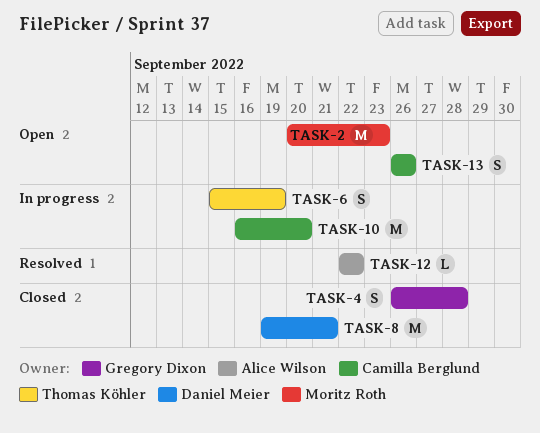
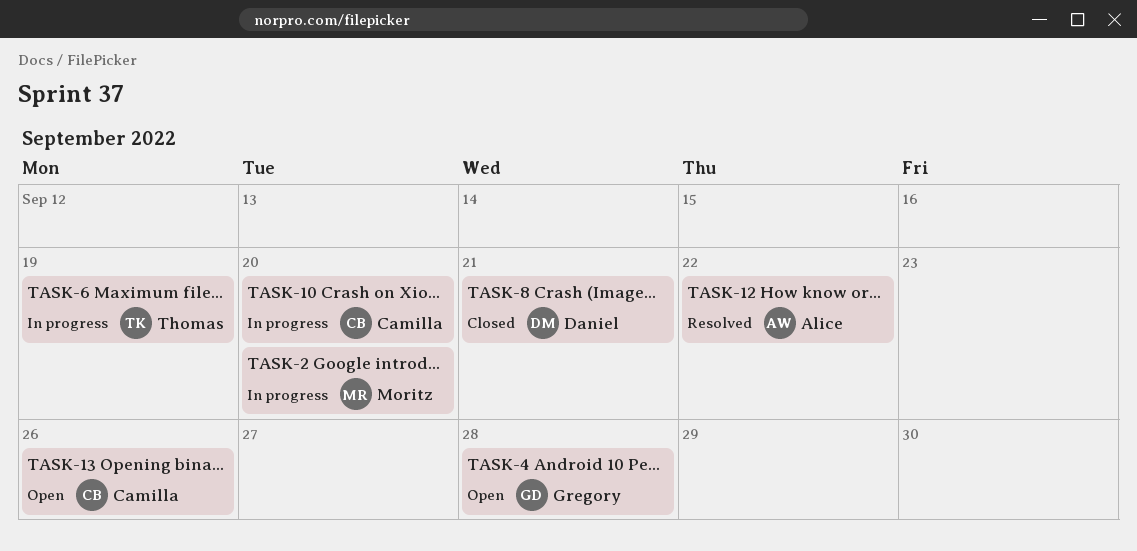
TASK-2, status: Open -> In progress
TASK-2, due: Sep 23 -> Sep 20
TASK-4, status: Closed -> Open

